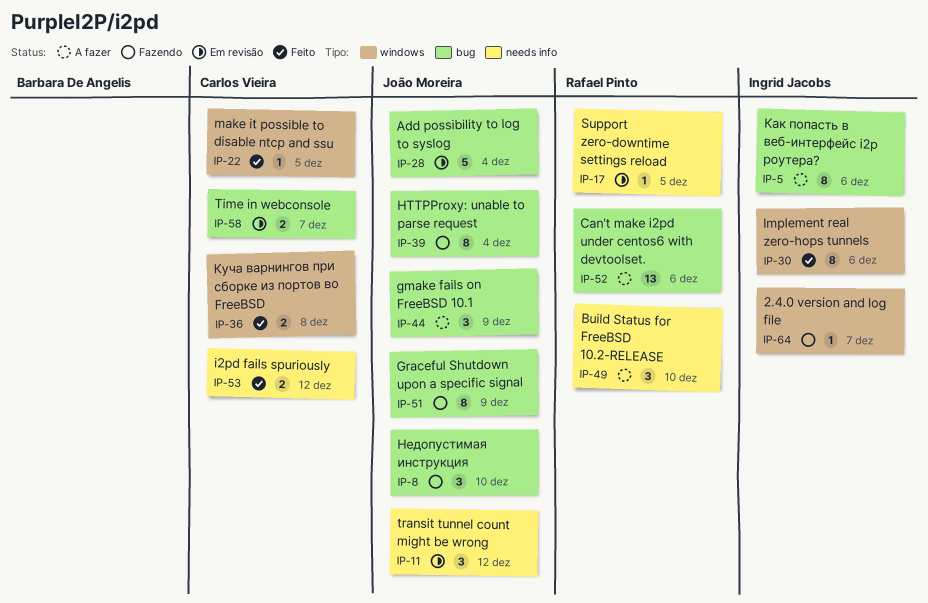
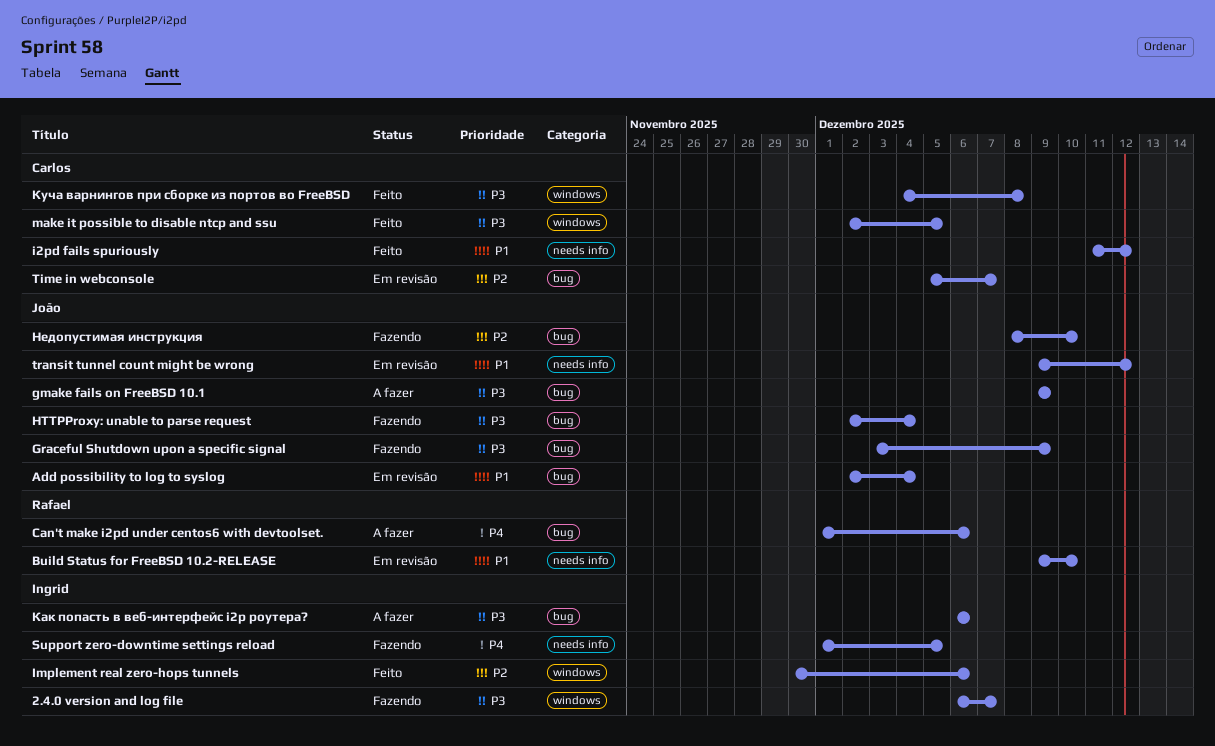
Build Status for FreeBSD 10.2-RELEASE, status: A fazer -> Em revisão
Support zero-downtime settings reload, status: Em revisão -> Fazendo
Support zero-downtime settings reload, owner: Rafael Pinto -> Ingrid Jacobs

